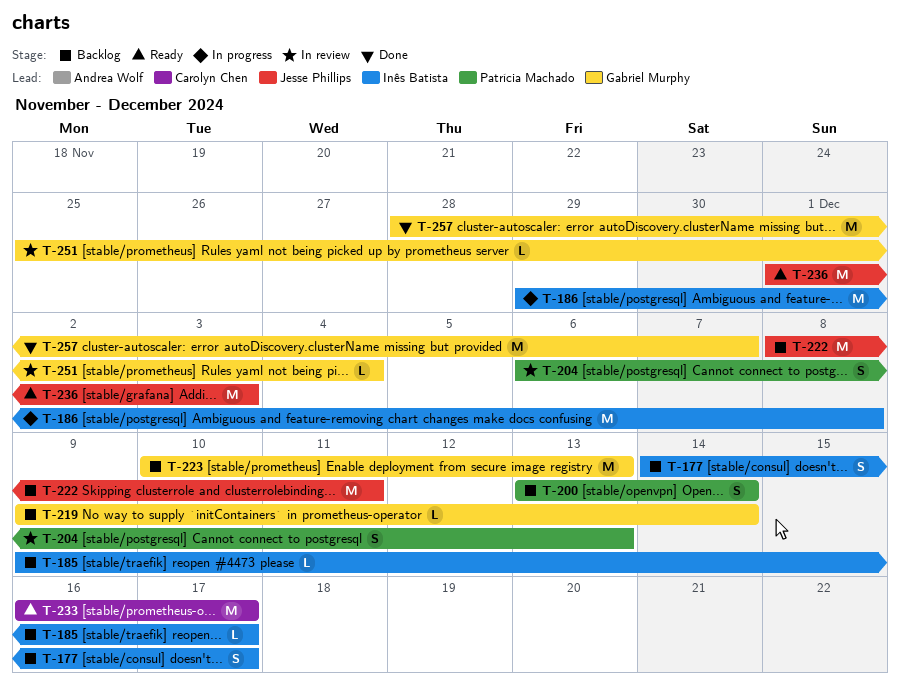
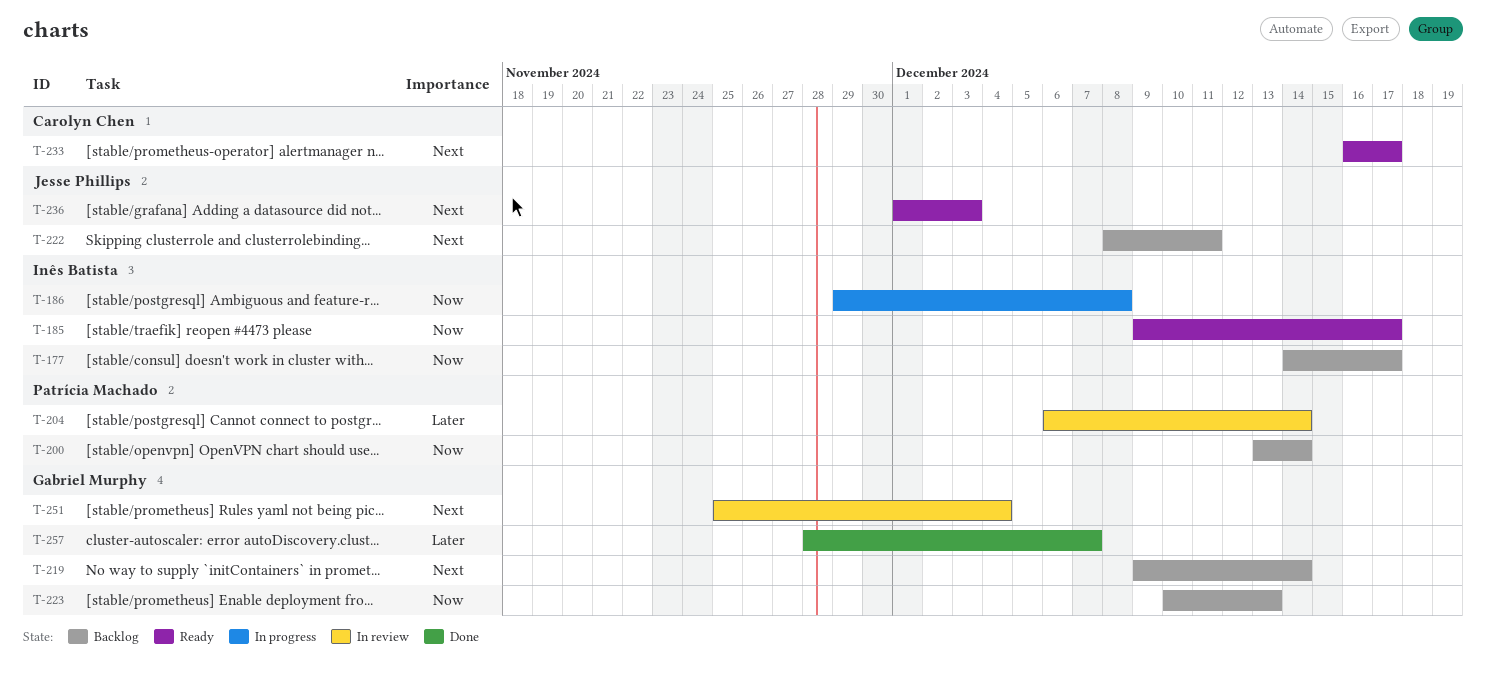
T-185, status: Backlog -> Ready
T-204, due: Dec 13 -> Dec 14

